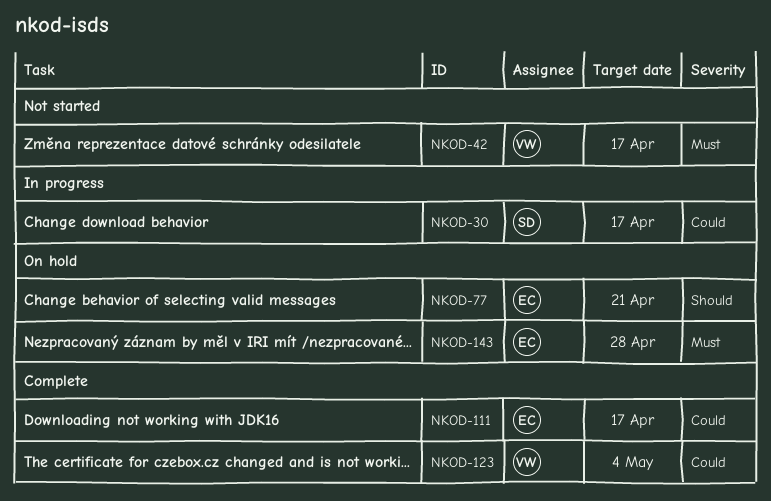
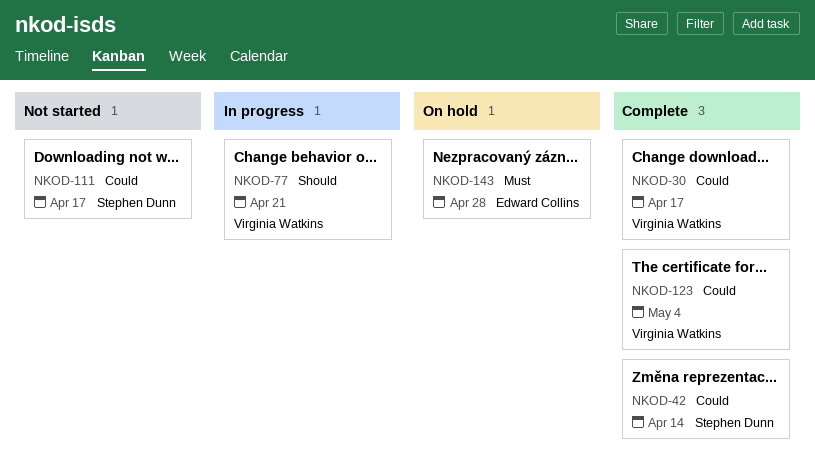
NKOD-30, status: In progress -> Complete
NKOD-30, owner: Stephen Dunn -> Virginia Watkins
NKOD-42, status: Not started -> Complete
NKOD-42, owner: Virginia Watkins -> Stephen Dunn
NKOD-42, priority: Must -> Could
NKOD-42, due: Apr 17 -> Apr 14
NKOD-77, status: On hold -> In progress
NKOD-77, owner: Edward Collins -> Virginia Watkins
NKOD-111, status: Complete -> Not started
NKOD-111, owner: Edward Collins -> Stephen Dunn

